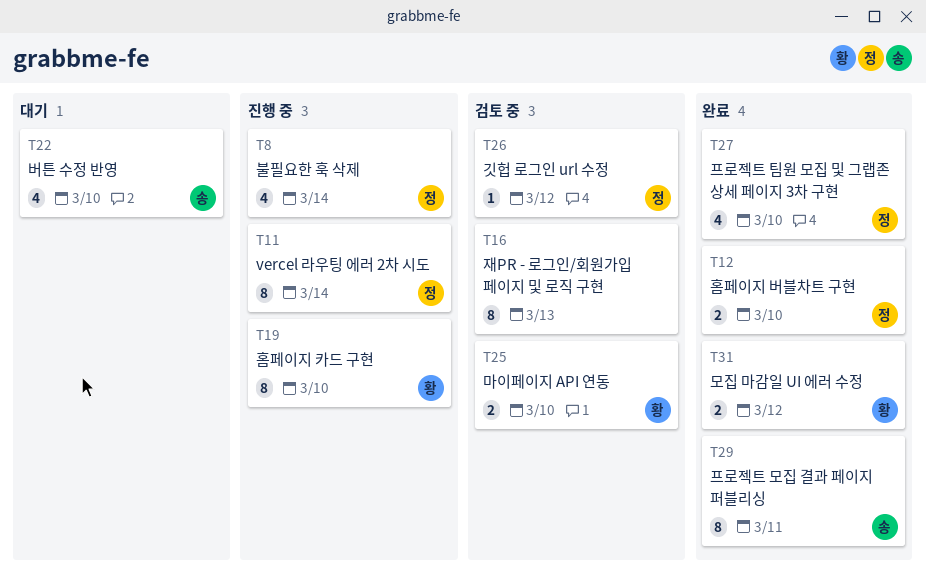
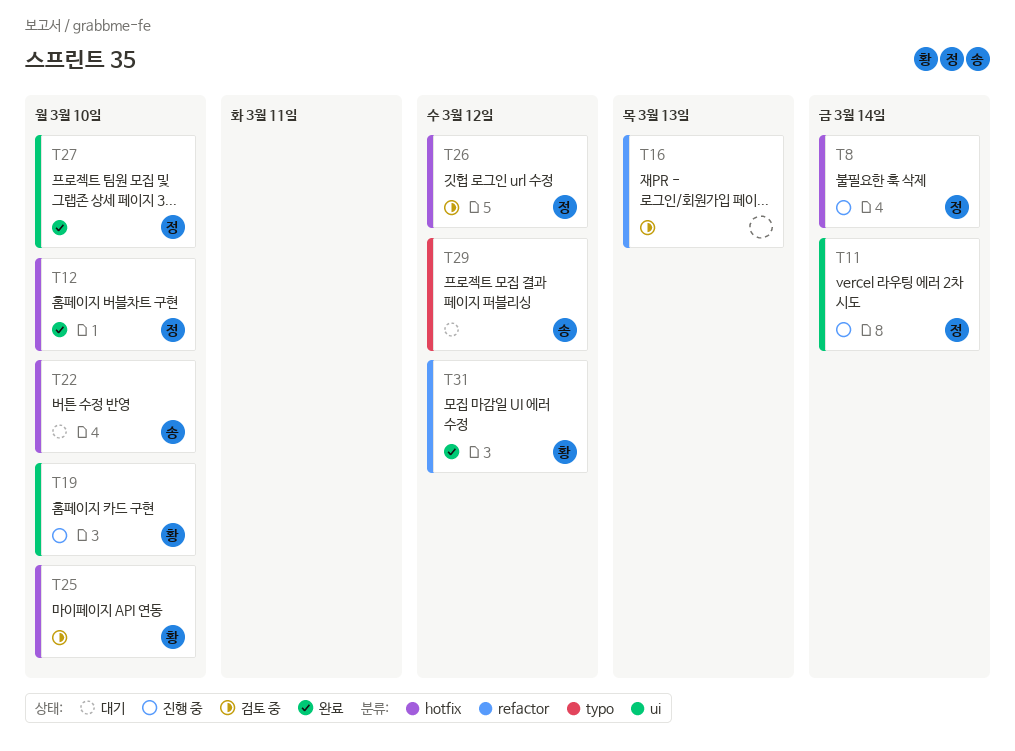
T29, status: 완료 -> 대기
T29, due: Mar 11 -> Mar 12

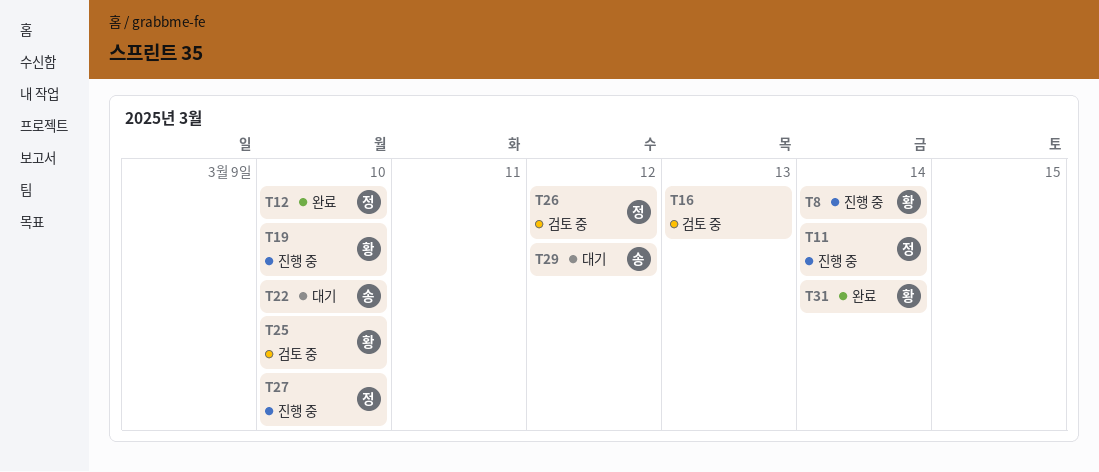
T8, owner: 정 -> 황
T27, status: 완료 -> 진행 중
T31, due: Mar 12 -> Mar 14

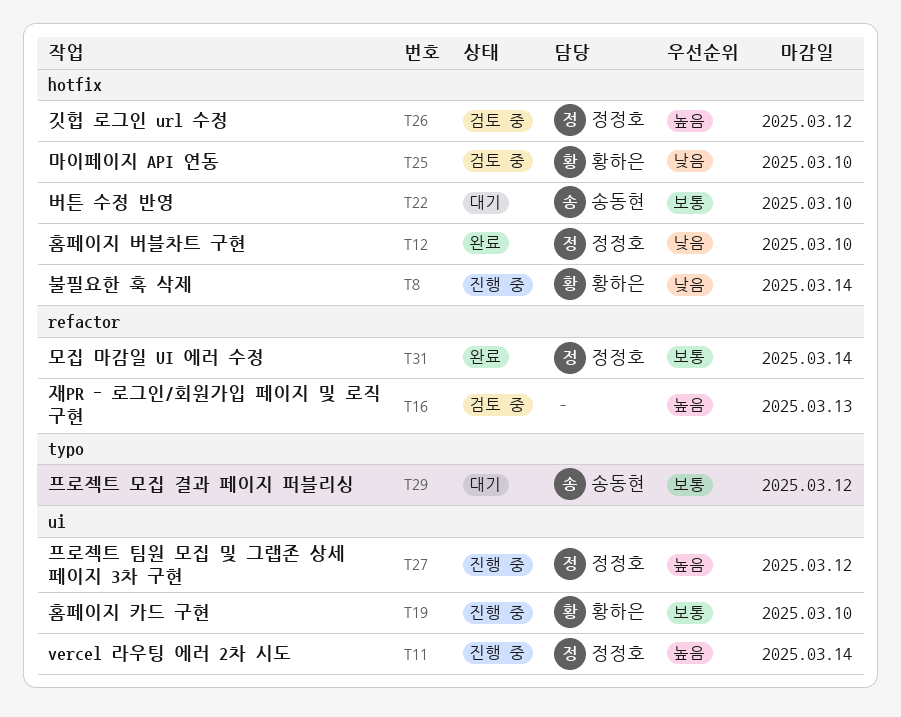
T27, due: Mar 10 -> Mar 12
T31, owner: 황하은 -> 정정호

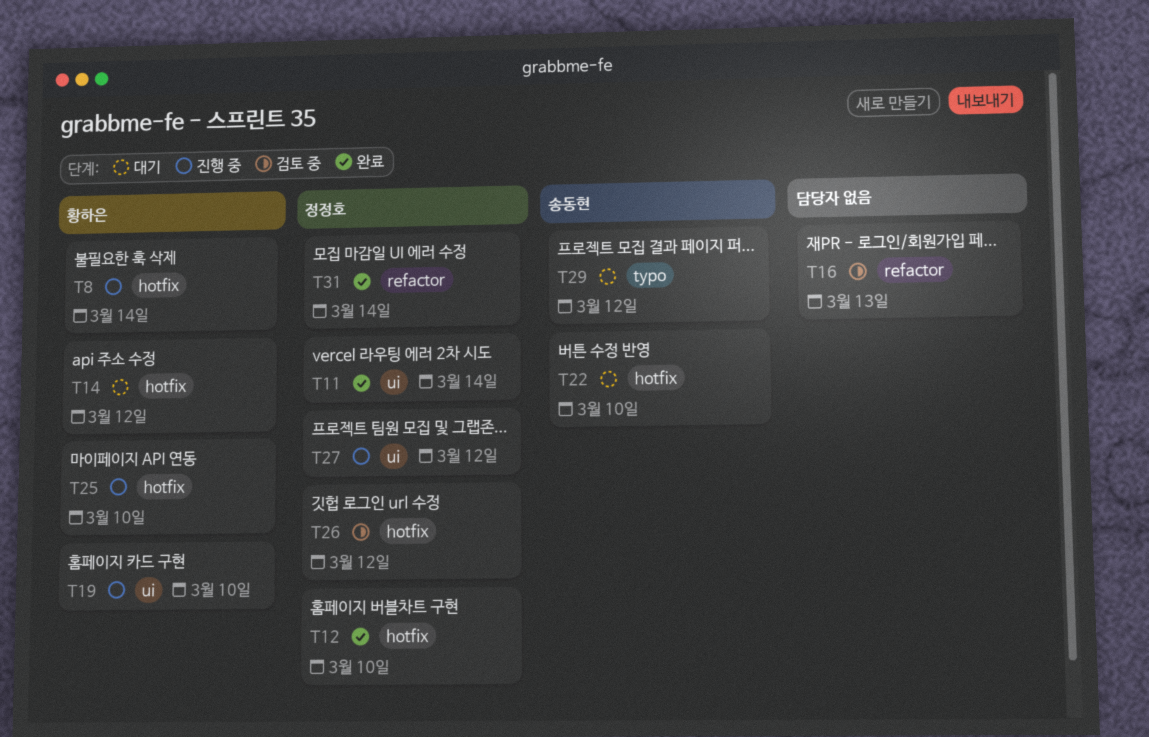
T11, status: 진행 중 -> 완료
T14: none -> present
T25, status: 검토 중 -> 진행 중

